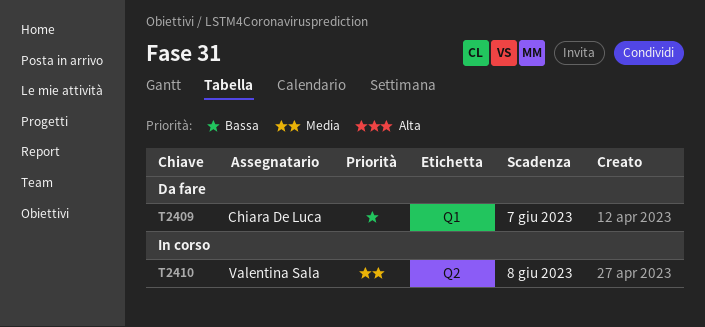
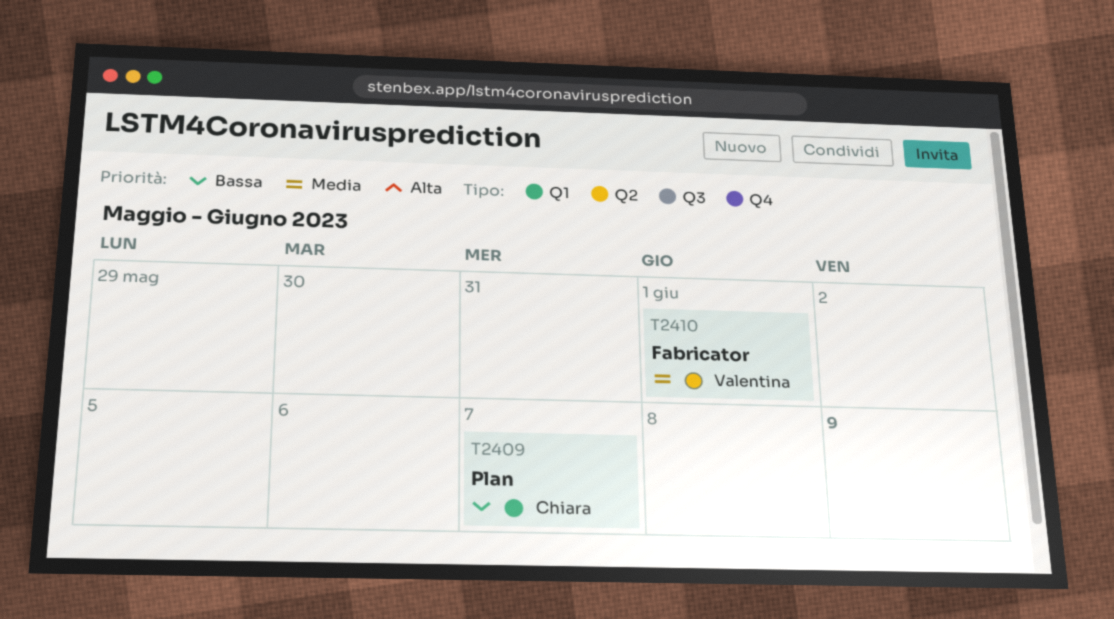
T2410, due: Jun 8 -> Jun 1

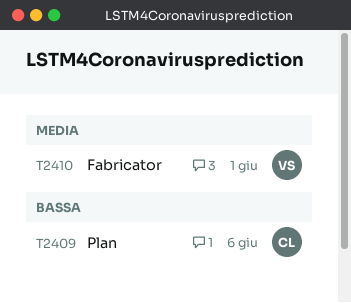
T2409, due: Jun 7 -> Jun 6

